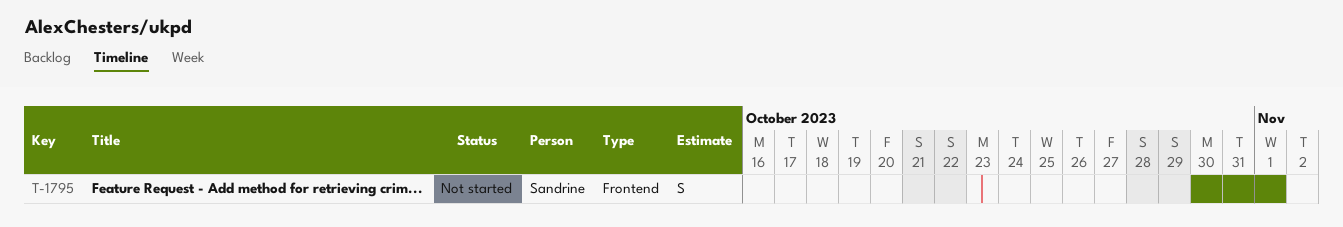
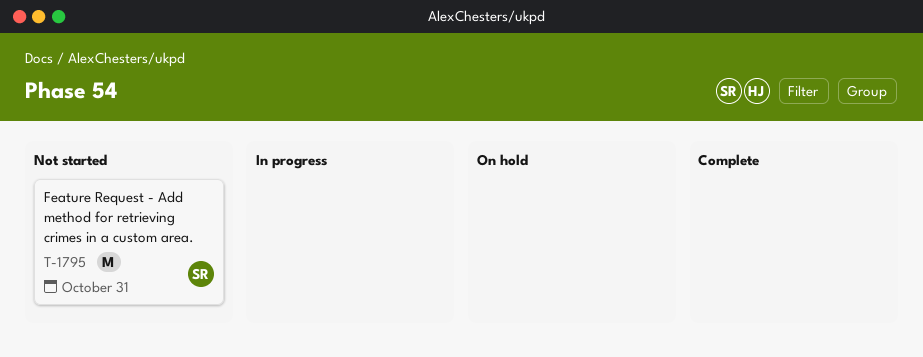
T-1795, estimate: S -> M
T-1795, due: Nov 1 -> Oct 31

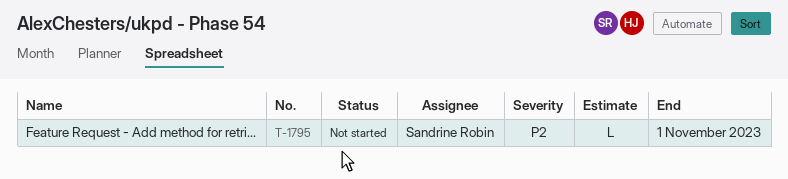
T-1795, estimate: M -> L
T-1795, due: Oct 31 -> Nov 1

